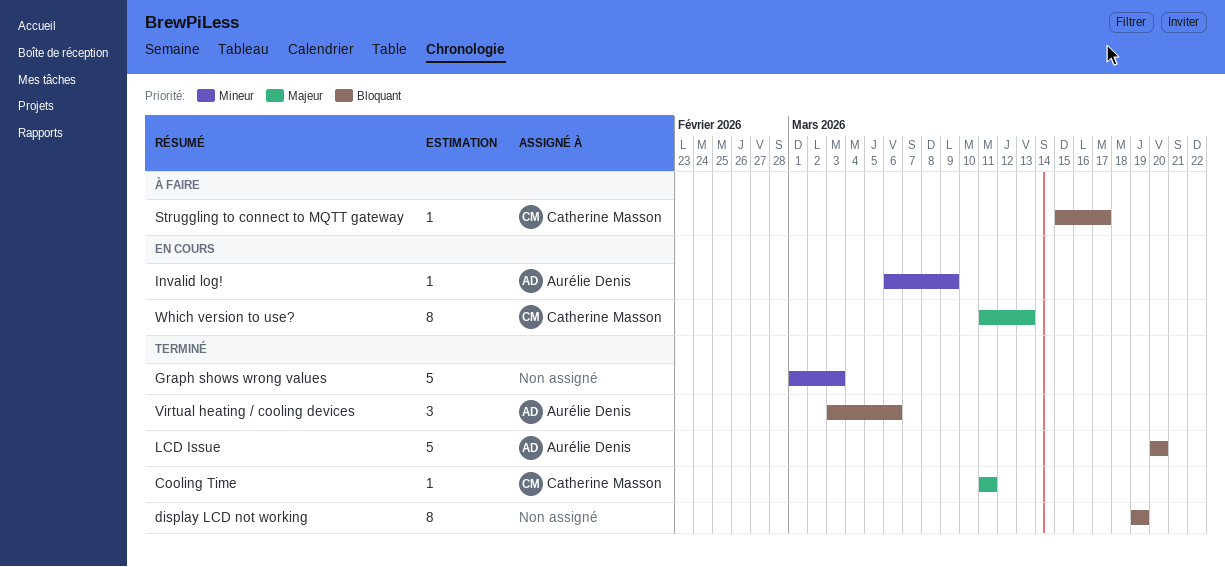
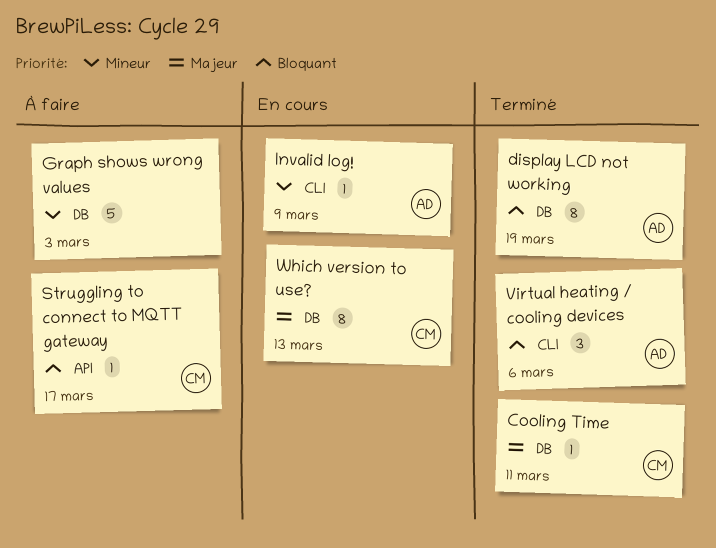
display LCD not working, owner: none -> Aurélie Denis
Graph shows wrong values, status: Terminé -> À faire
LCD Issue: present -> none

